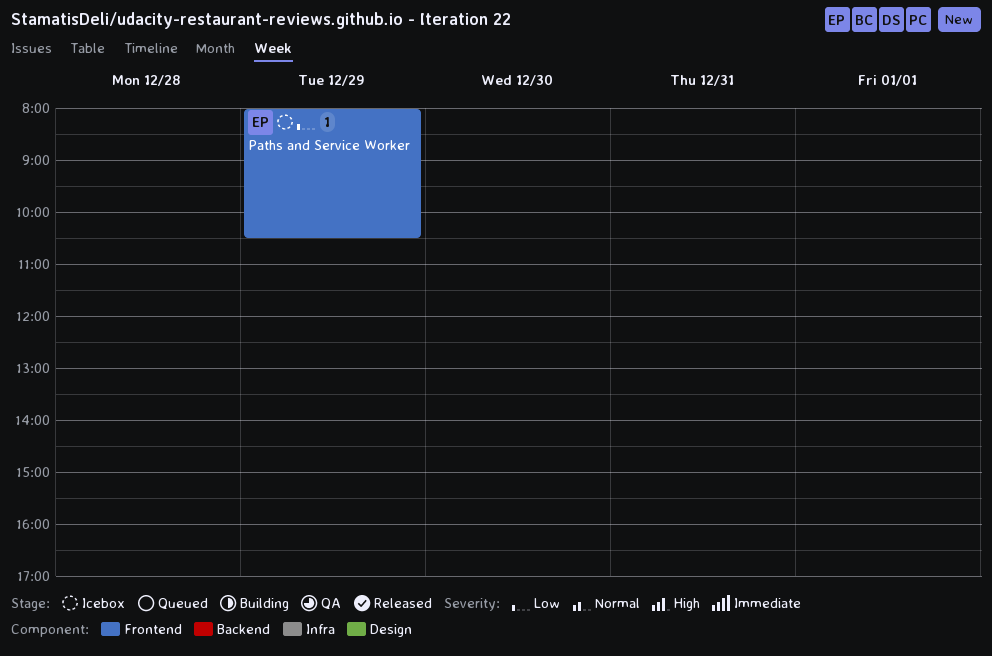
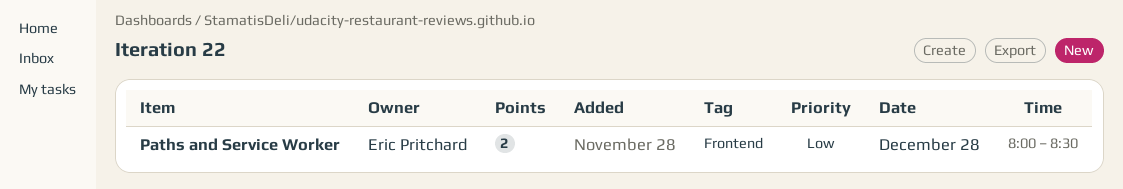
Paths and Service Worker, estimate: 1 -> 2
Paths and Service Worker, day: Dec 29 -> Dec 28
Paths and Service Worker, ends: 10:30 -> 08:30

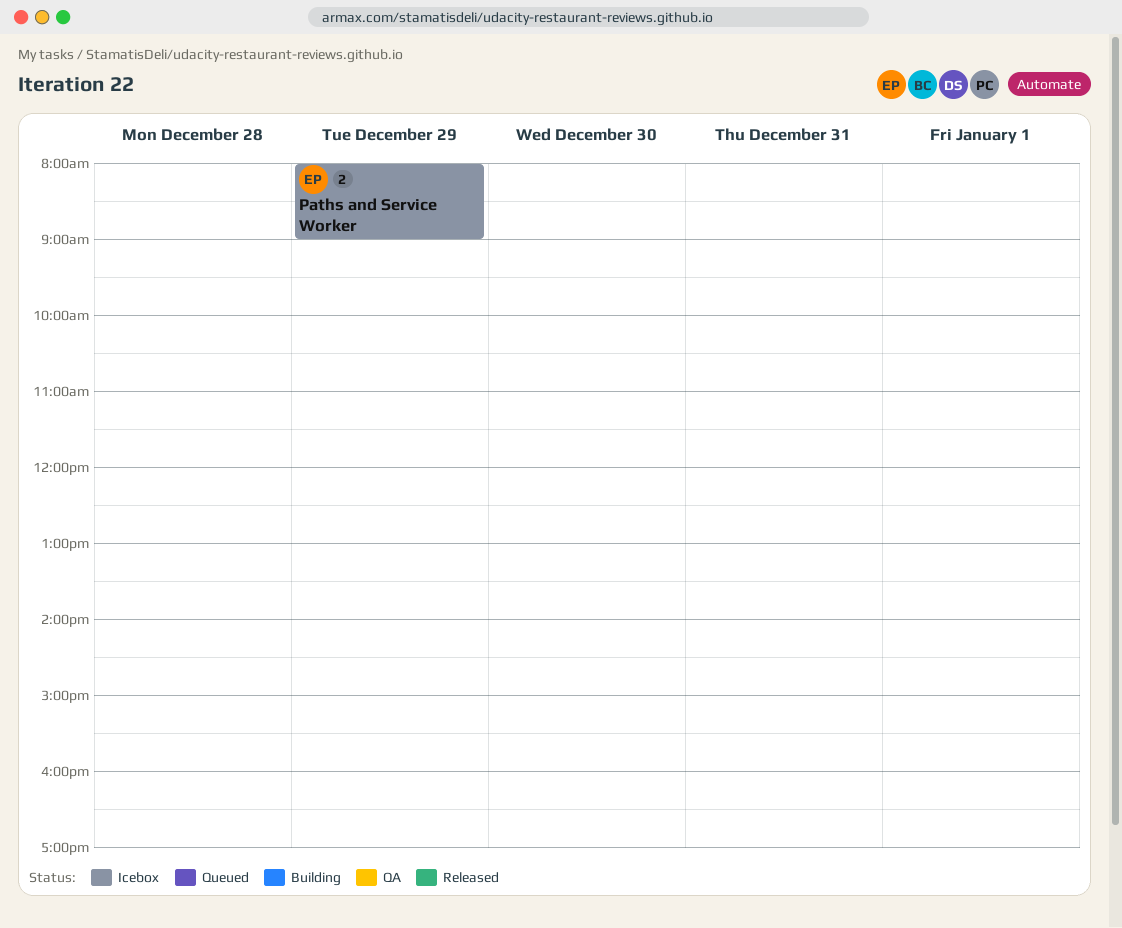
Paths and Service Worker, day: Dec 28 -> Dec 29
Paths and Service Worker, ends: 08:30 -> 09:00

